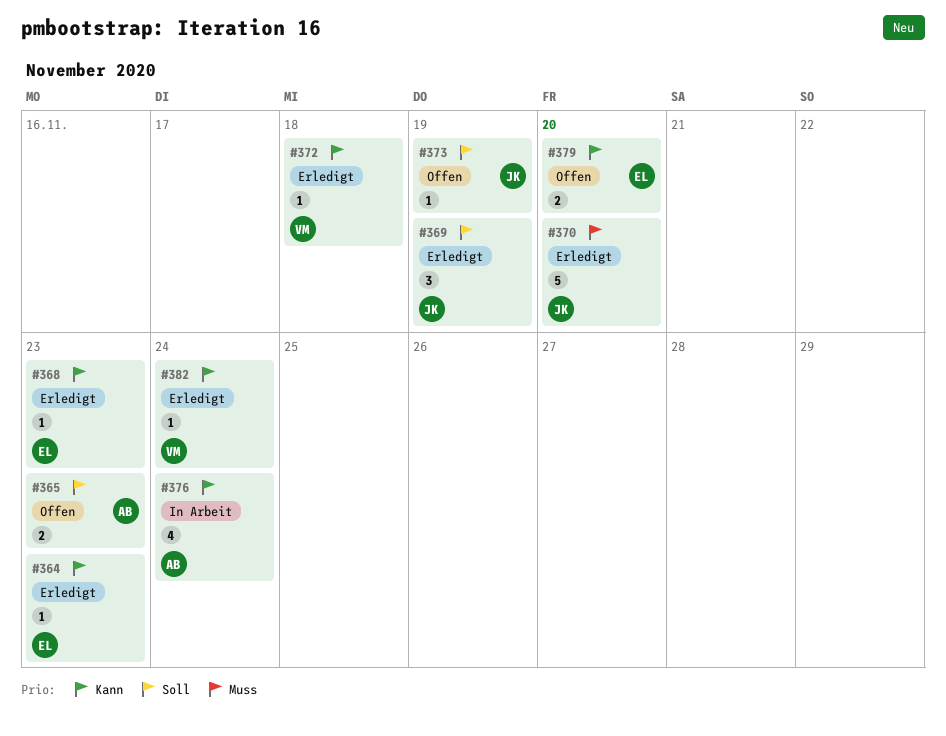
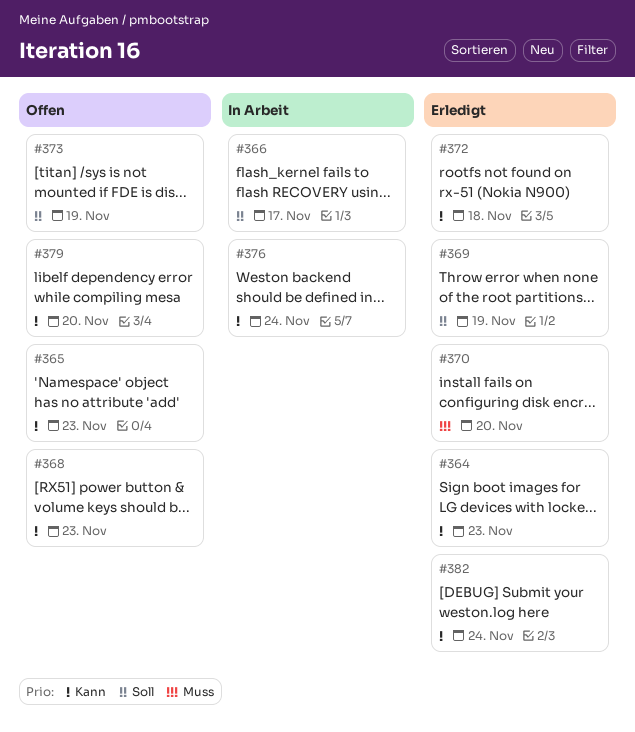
#365, priority: Soll -> Kann
#366: none -> present
#368, status: Erledigt -> Offen

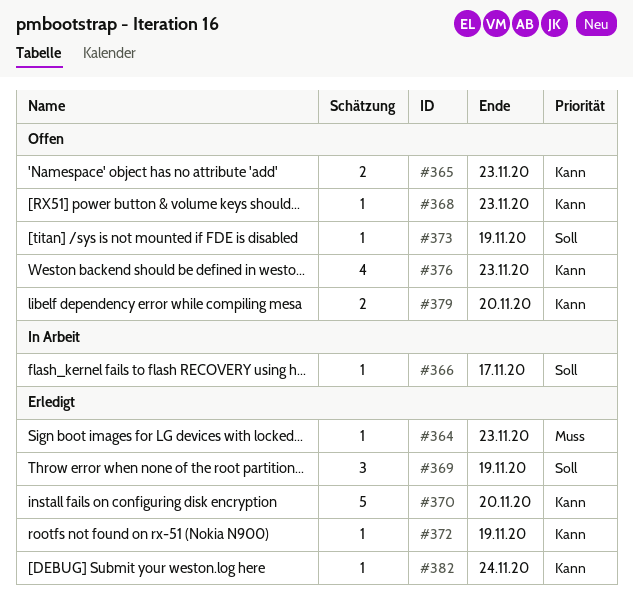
#364, priority: Kann -> Muss
#370, priority: Muss -> Kann
#372, due: Nov 18 -> Nov 19
#376, status: In Arbeit -> Offen
#376, due: Nov 24 -> Nov 23

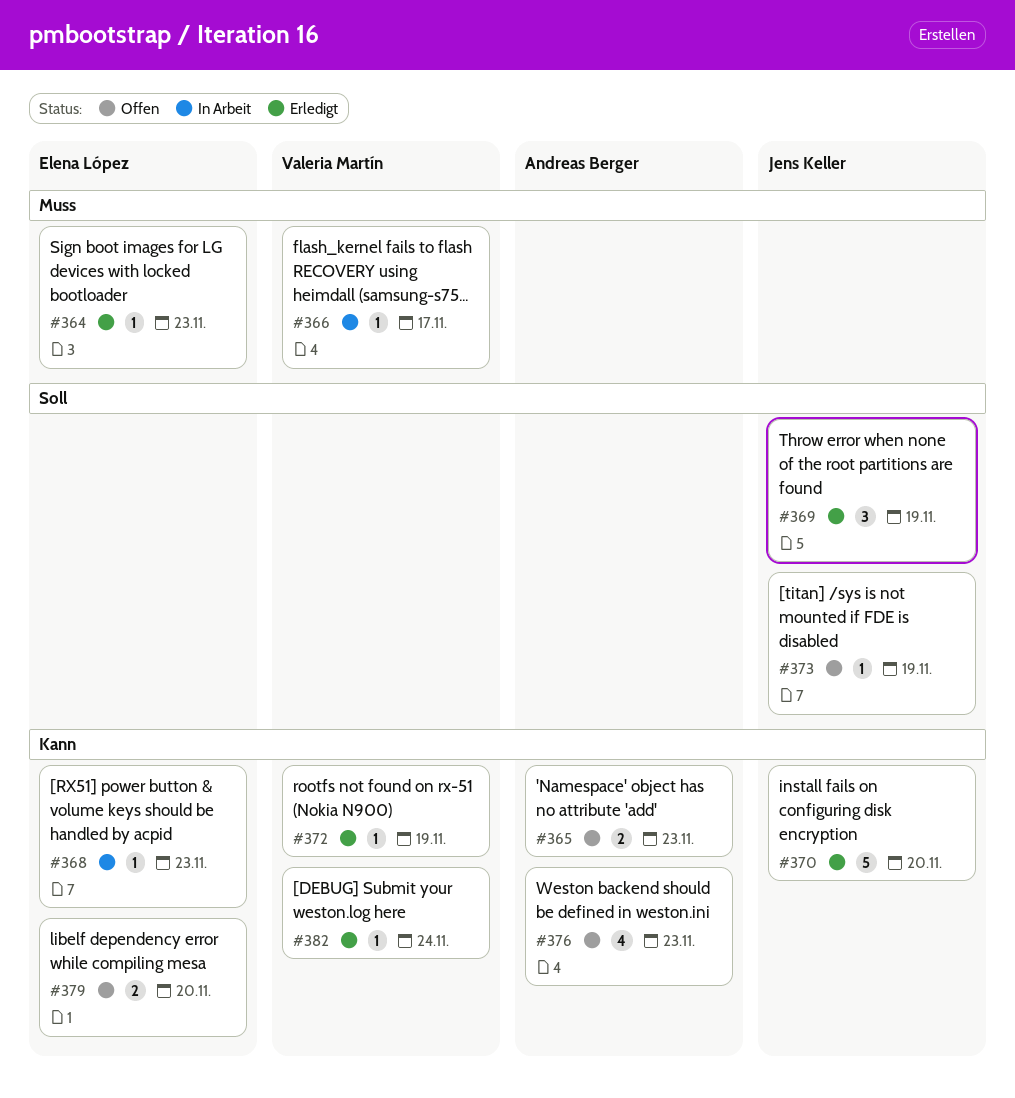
#366, priority: Soll -> Muss
#368, status: Offen -> In Arbeit

